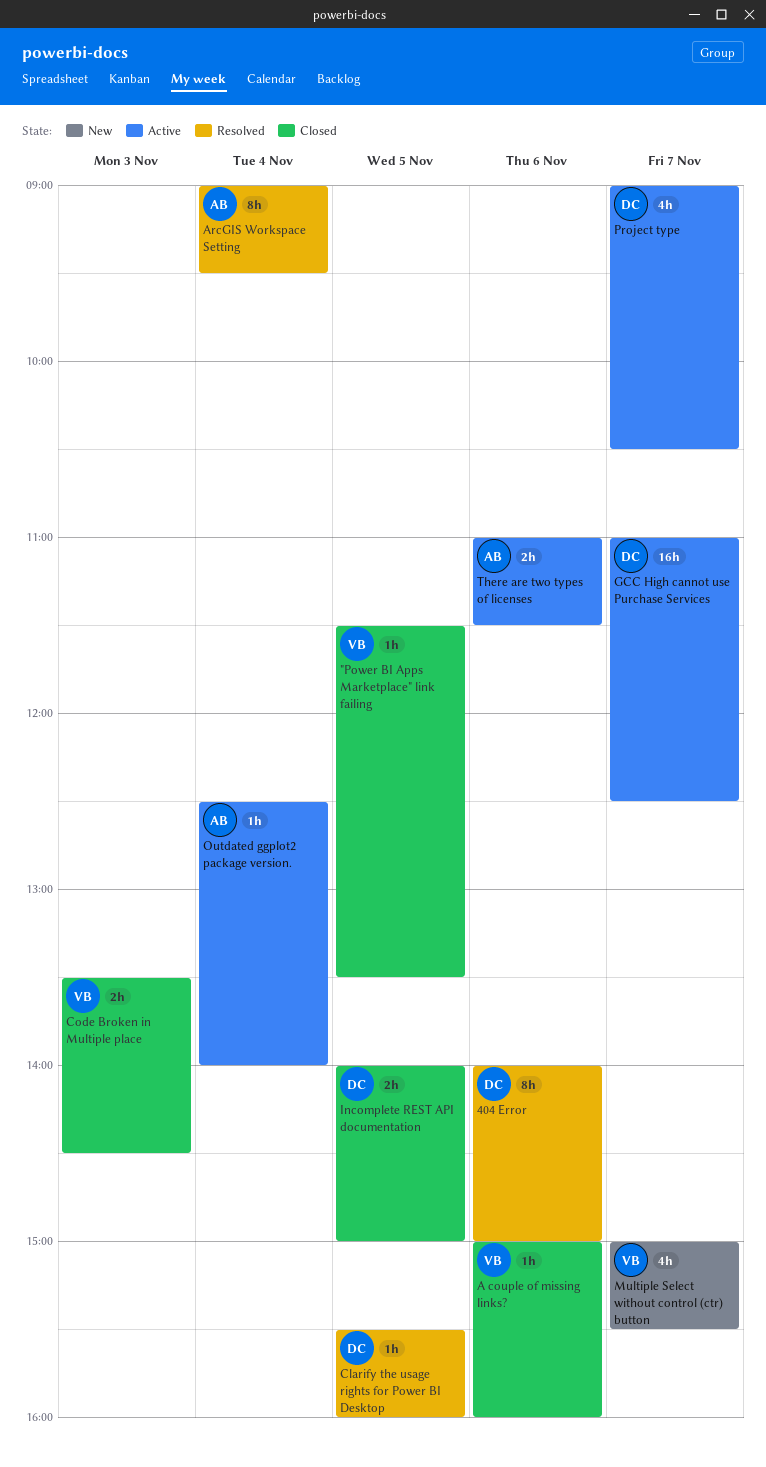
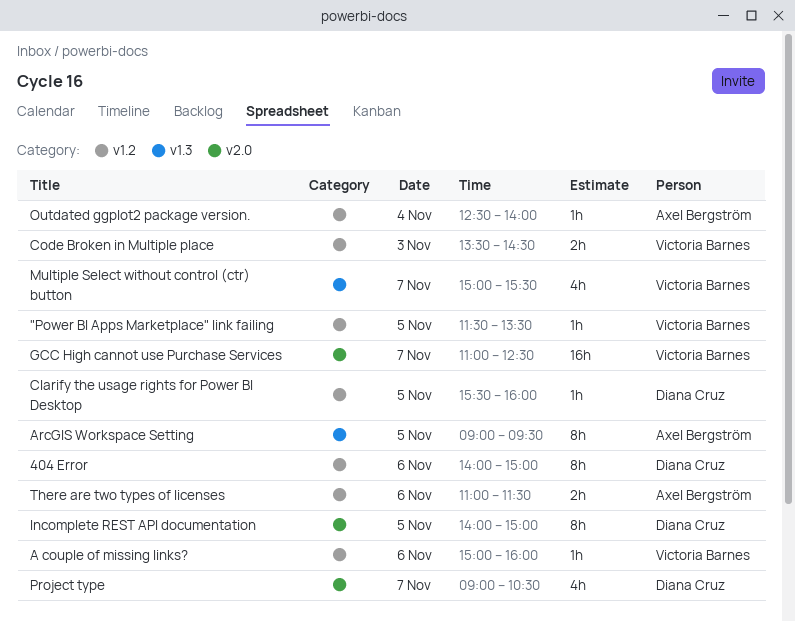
ArcGIS Workspace Setting, day: Nov 4 -> Nov 5
GCC High cannot use Purchase Services, owner: Diana Cruz -> Victoria Barnes
Incomplete REST API documentation, estimate: 2h -> 8h

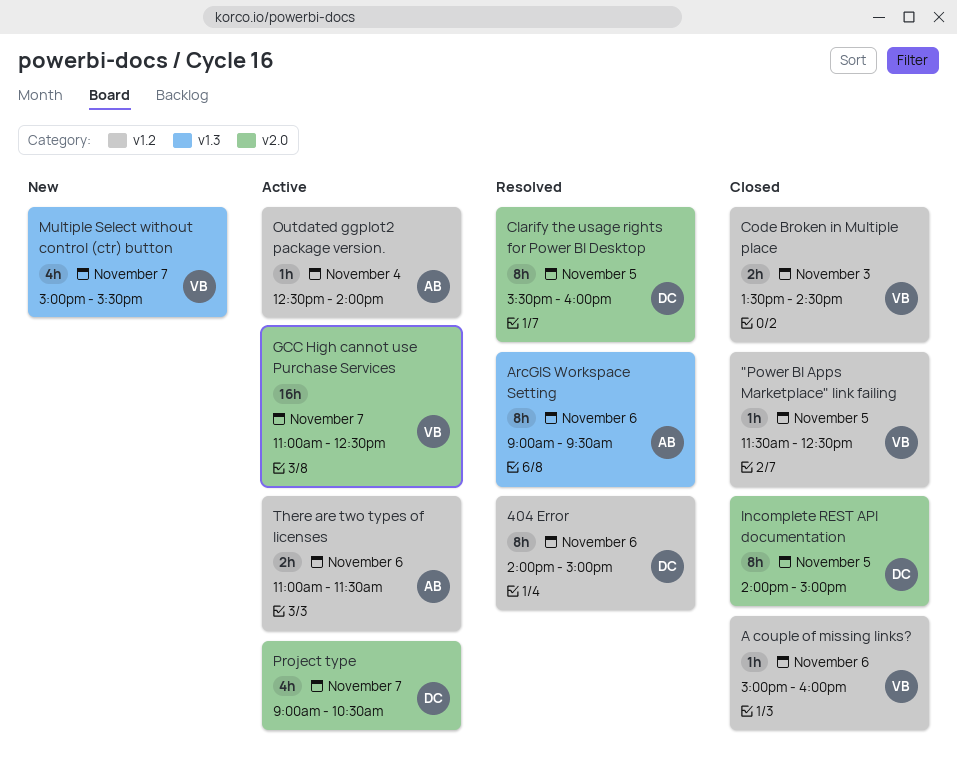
"Power BI Apps Marketplace" link failing, ends: 13:30 -> 12:30
ArcGIS Workspace Setting, day: Nov 5 -> Nov 6
Clarify the usage rights for Power BI Desktop, label: v1.2 -> v2.0
Clarify the usage rights for Power BI Desktop, estimate: 1h -> 8h

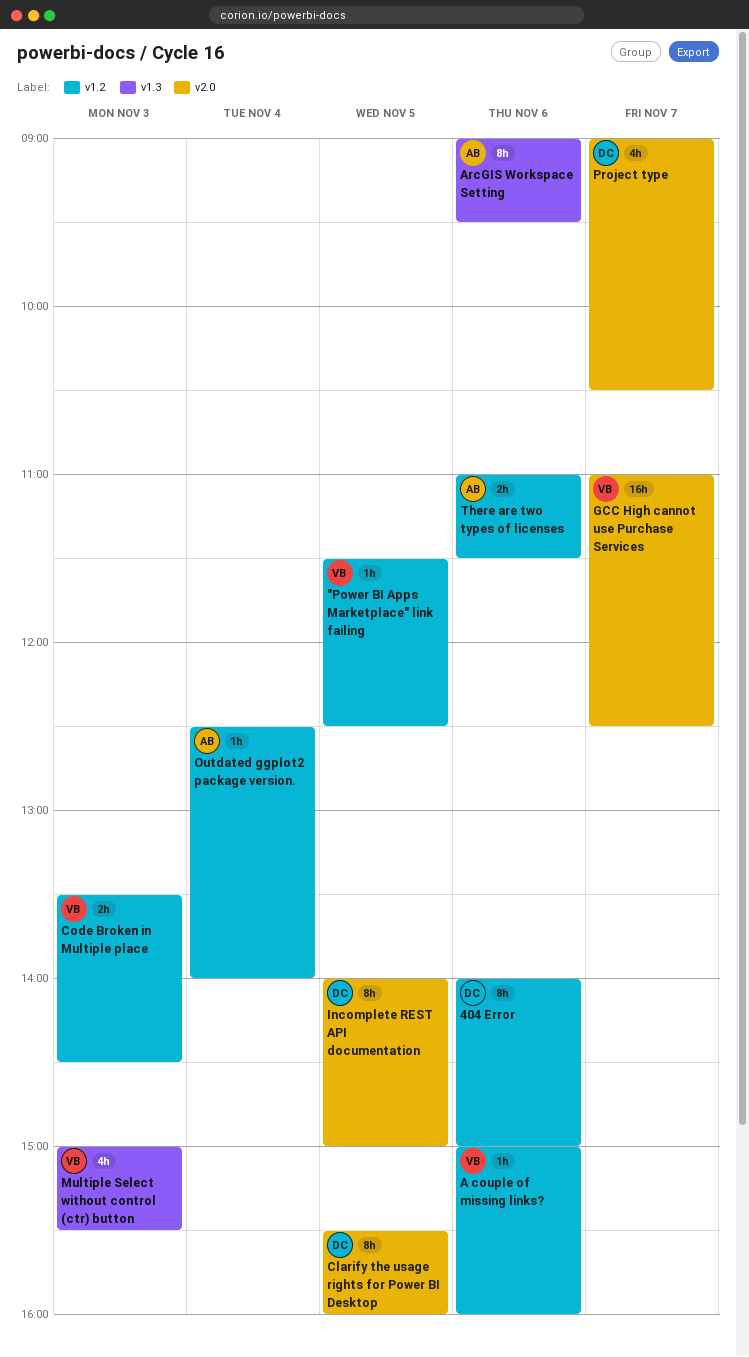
Multiple Select without control (ctr) button, day: Nov 7 -> Nov 3

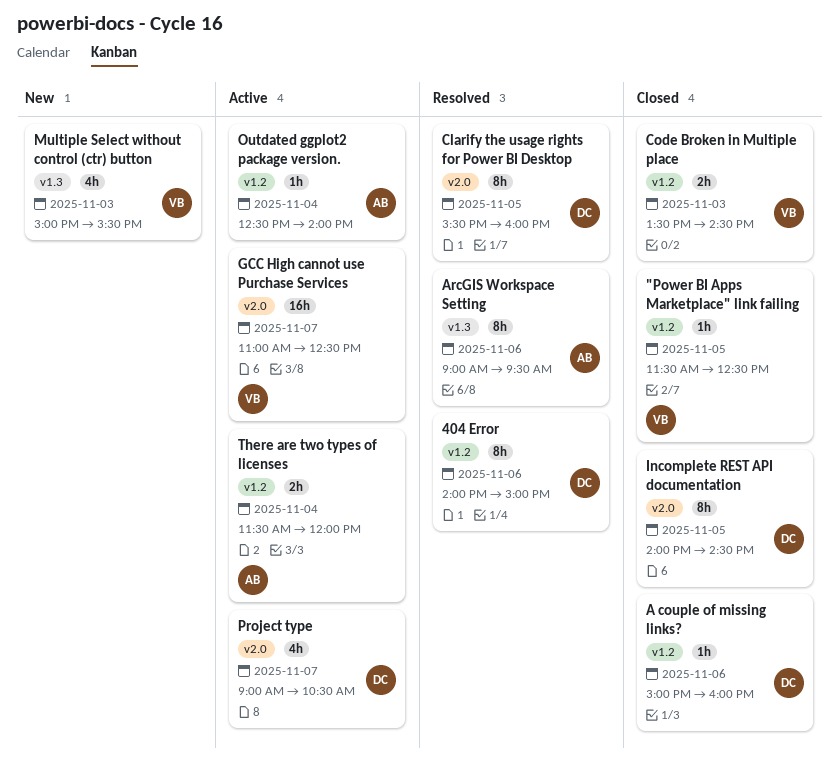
A couple of missing links?, owner: VB -> DC
Incomplete REST API documentation, ends: 15:00 -> 14:30
There are two types of licenses, day: Nov 6 -> Nov 4
There are two types of licenses, begins: 11:00 -> 11:30
There are two types of licenses, ends: 11:30 -> 12:00

